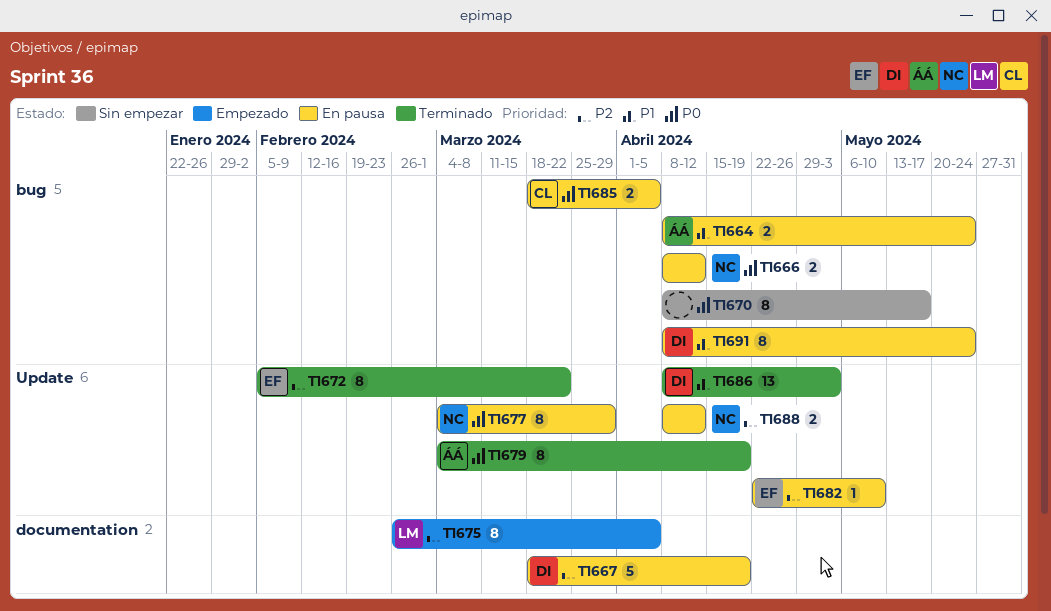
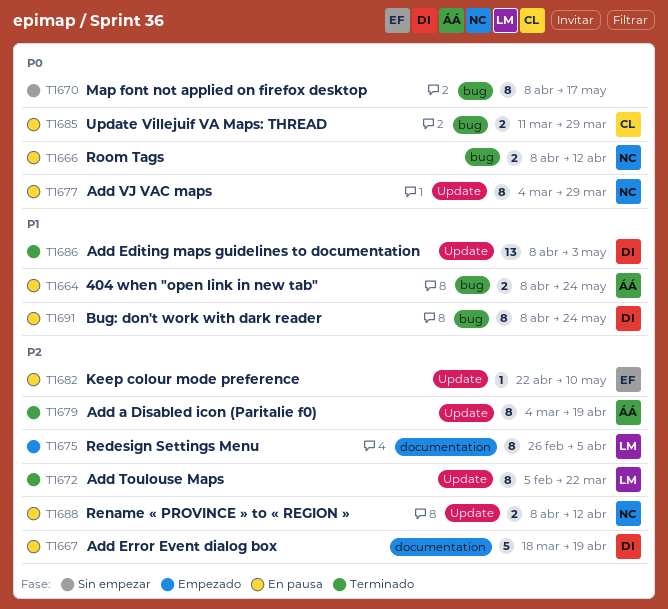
T1672, owner: EF -> LM
T1679, priority: P0 -> P2
T1685, start: Mar 18 -> Mar 11
T1685, due: Apr 5 -> Mar 29

